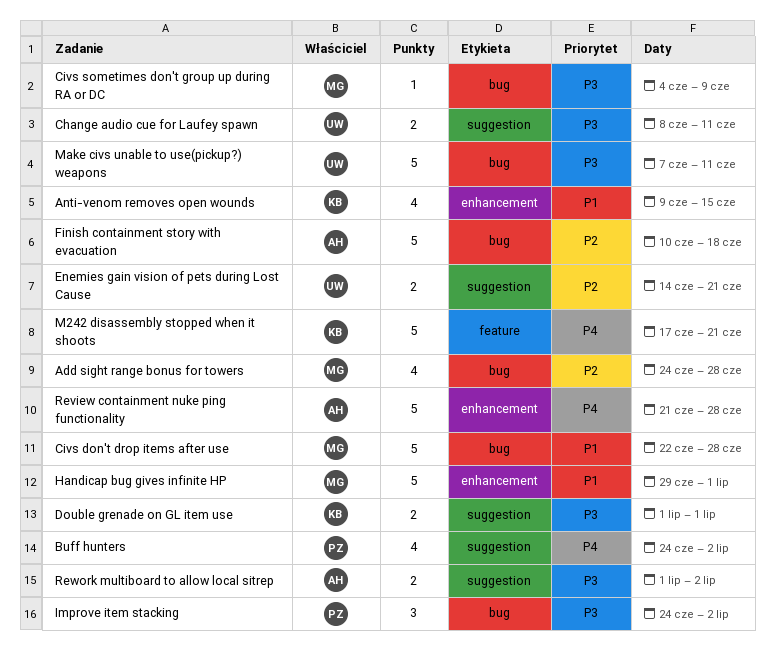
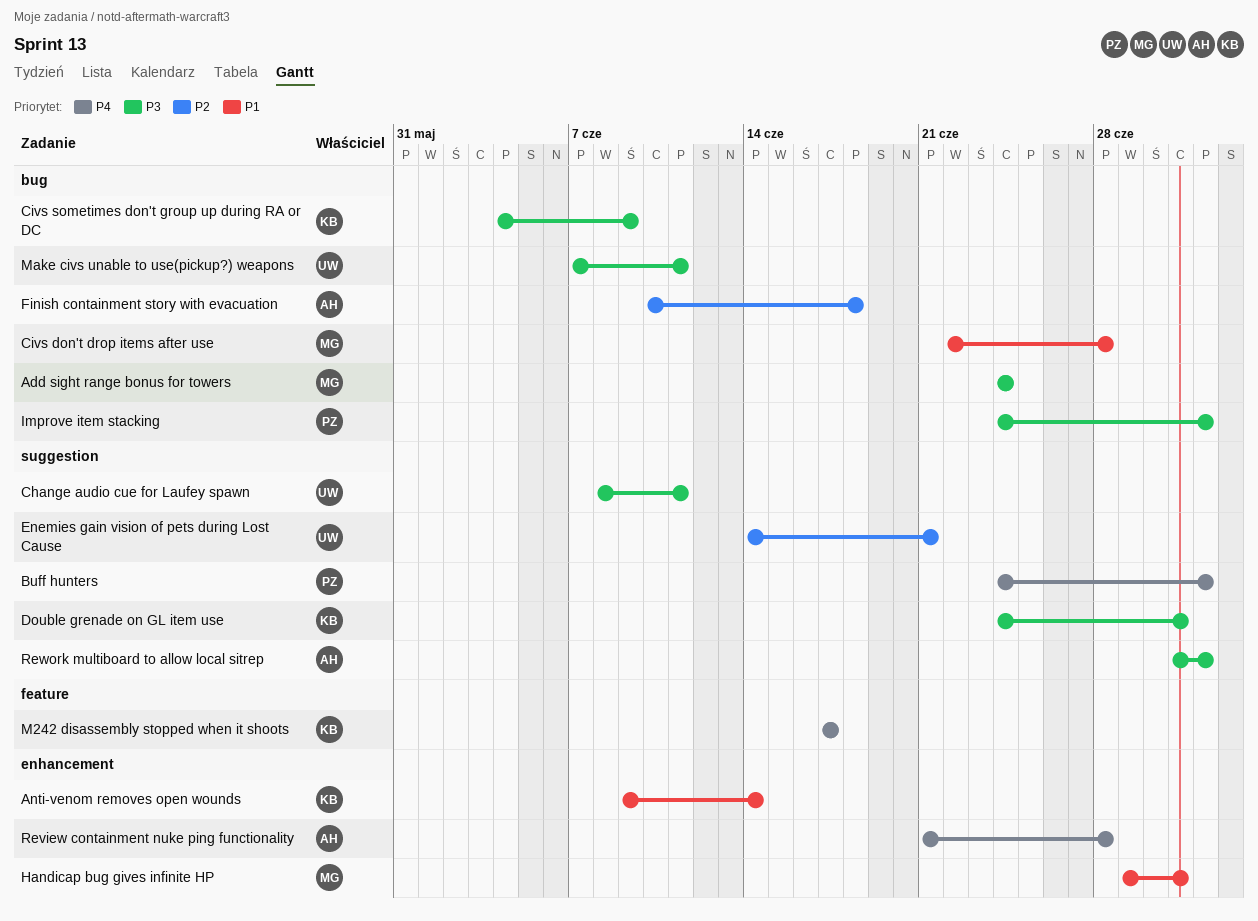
Add sight range bonus for towers, priority: P2 -> P3
Add sight range bonus for towers, due: Jun 28 -> Jun 24
Anti-venom removes open wounds, due: Jun 15 -> Jun 14
Civs sometimes don't group up during RA or DC, owner: MG -> KB
Double grenade on GL item use, start: Jul 1 -> Jun 24
M242 disassembly stopped when it shoots, due: Jun 21 -> Jun 17

